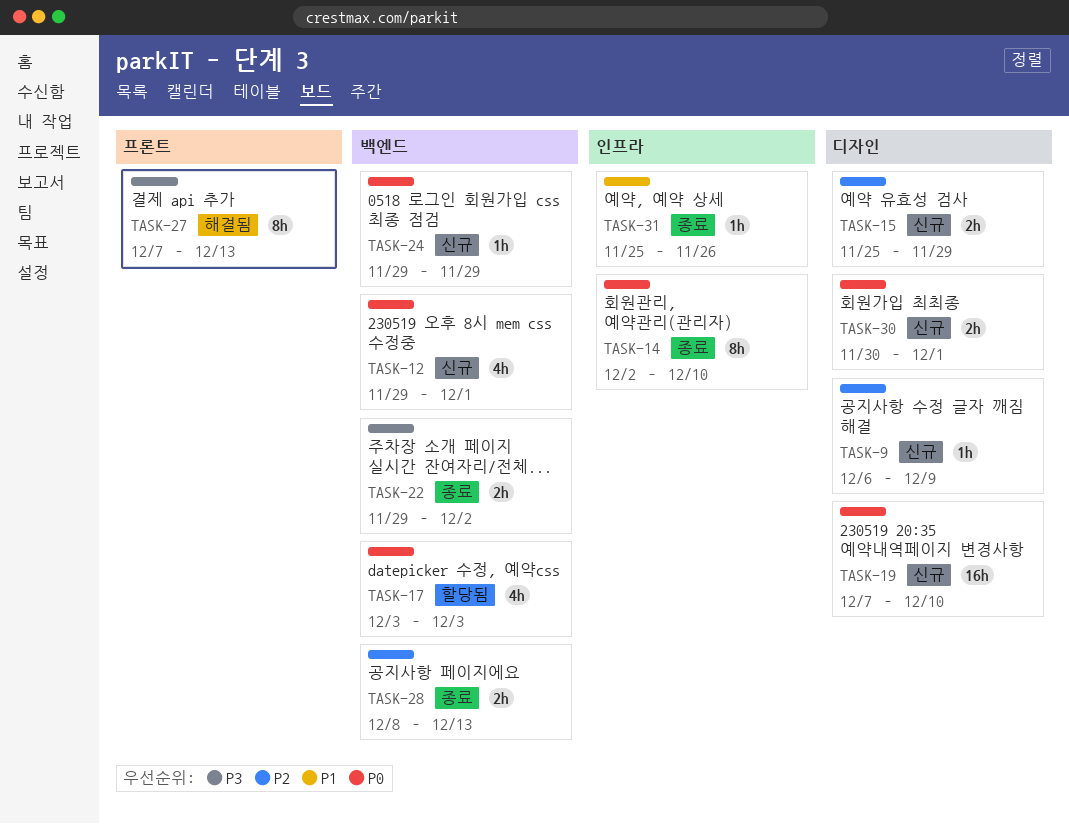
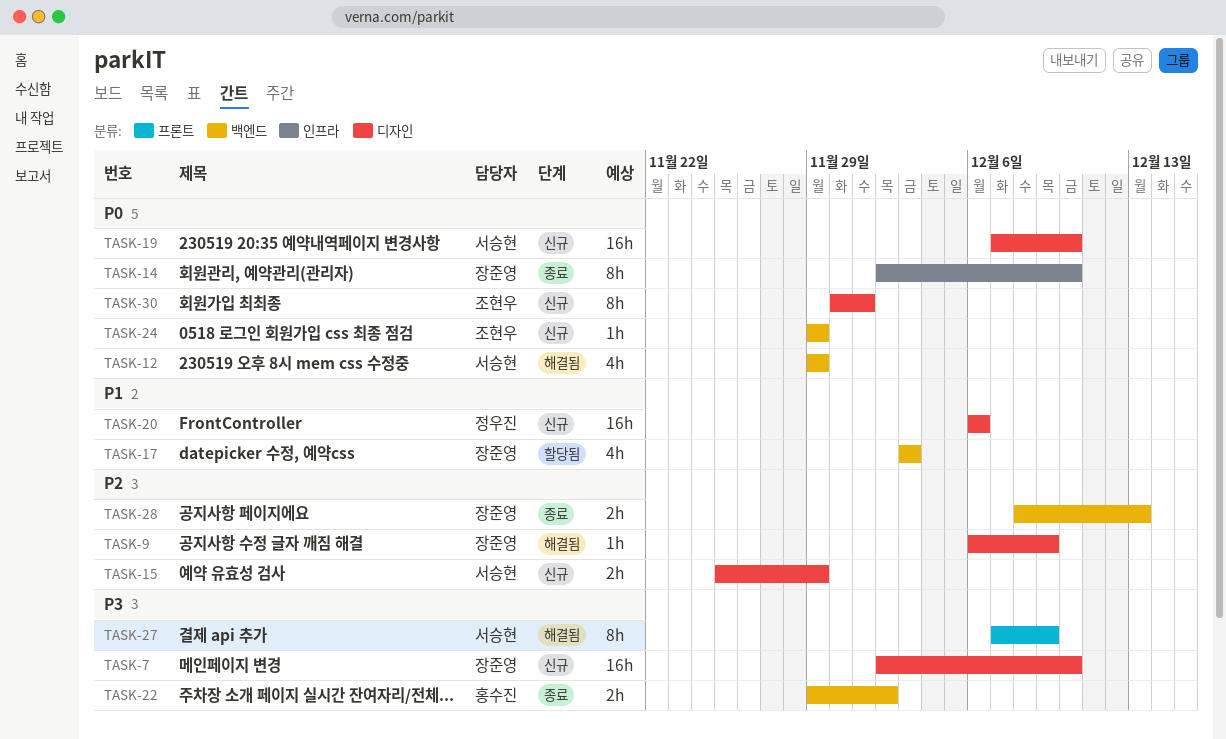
TASK-7: none -> present
TASK-9, status: 신규 -> 해결됨
TASK-12, status: 신규 -> 해결됨
TASK-12, due: Dec 1 -> Nov 29
TASK-17, priority: P0 -> P1
TASK-20: none -> present
TASK-27, due: Dec 13 -> Dec 9
TASK-30, estimate: 2h -> 8h
TASK-31: present -> none

